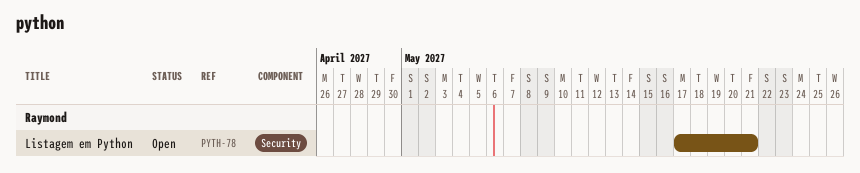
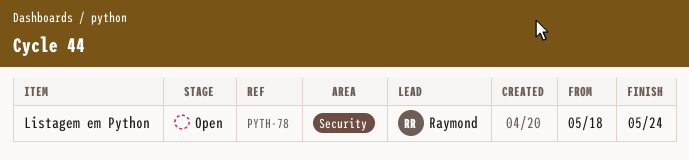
PYTH-78, start: May 17 -> May 18
PYTH-78, due: May 21 -> May 24

